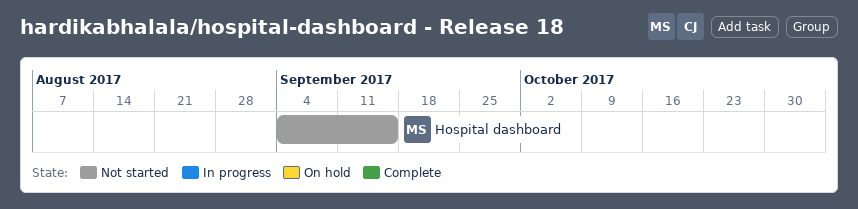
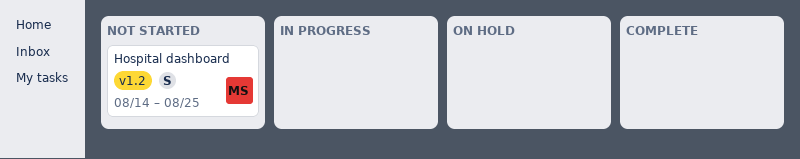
Hospital dashboard, start: Sep 4 -> Aug 14
Hospital dashboard, due: Sep 15 -> Aug 25

